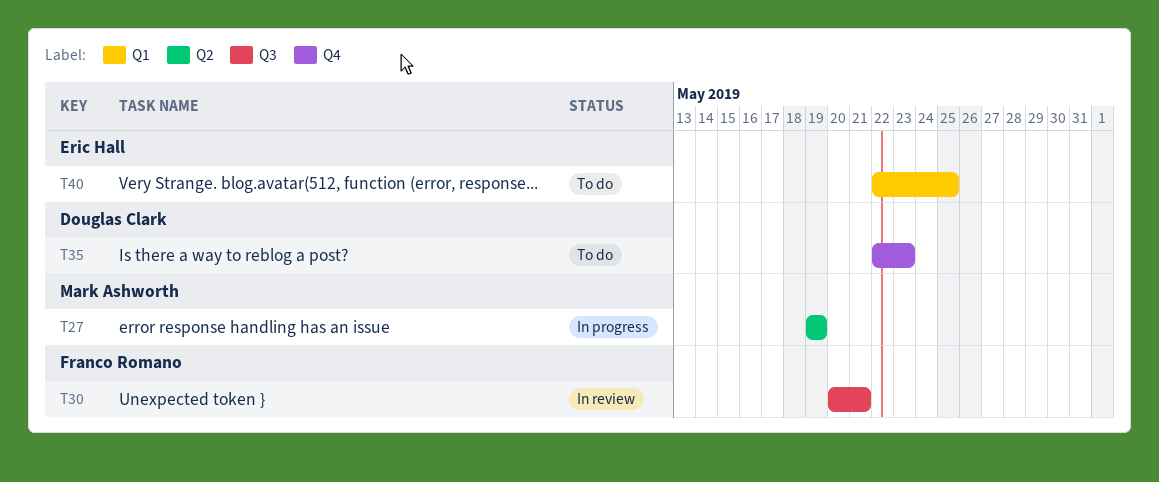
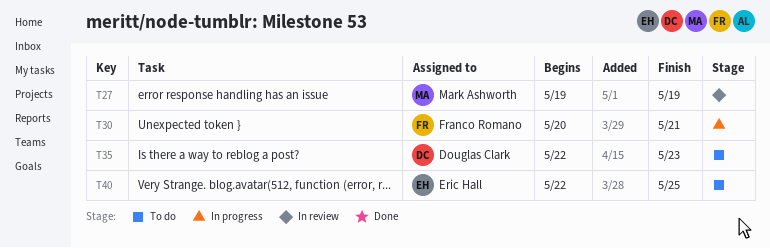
T27, status: In progress -> In review
T30, status: In review -> In progress

